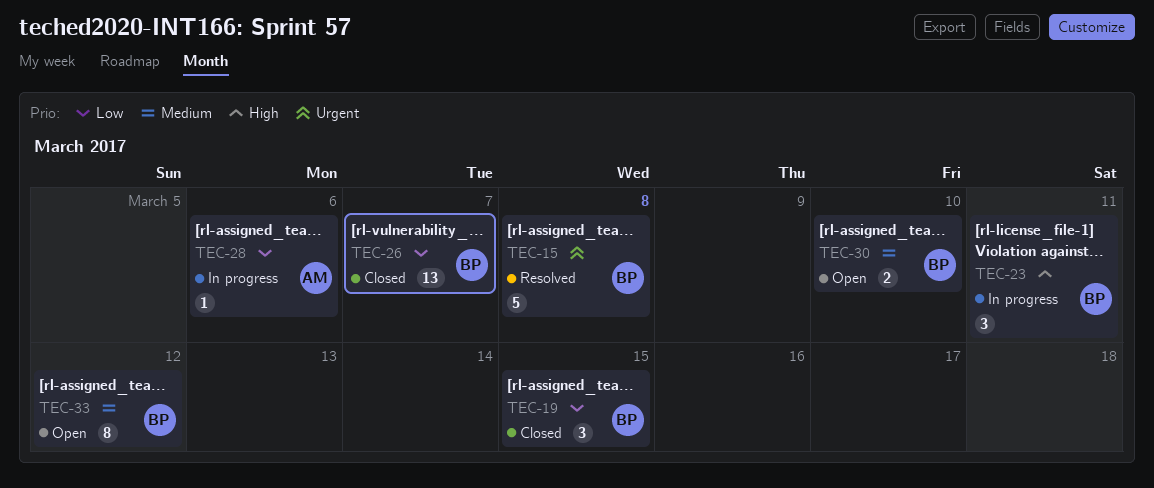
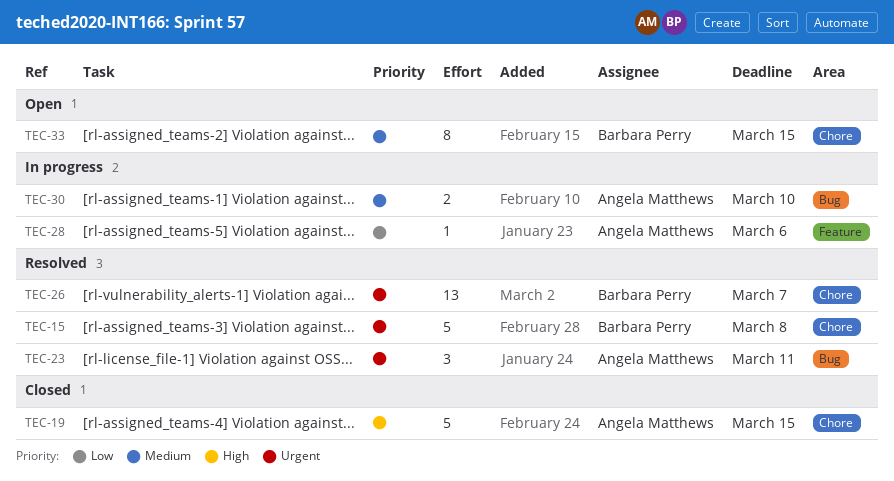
TEC-19, owner: Barbara Perry -> Angela Matthews
TEC-19, priority: Low -> High
TEC-19, estimate: 3 -> 5
TEC-23, status: In progress -> Resolved
TEC-23, owner: Barbara Perry -> Angela Matthews
TEC-23, priority: High -> Urgent
TEC-26, status: Closed -> Resolved
TEC-26, priority: Low -> Urgent
TEC-30, status: Open -> In progress
TEC-30, owner: Barbara Perry -> Angela Matthews
TEC-33, due: Mar 12 -> Mar 15

